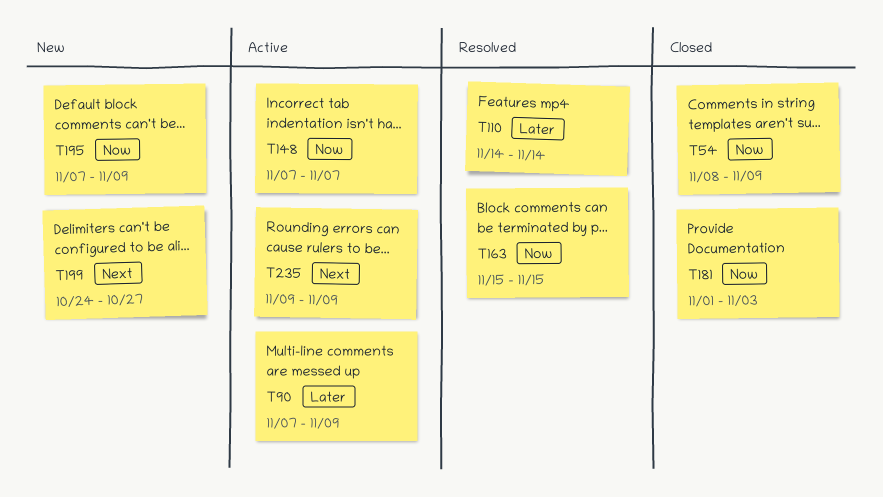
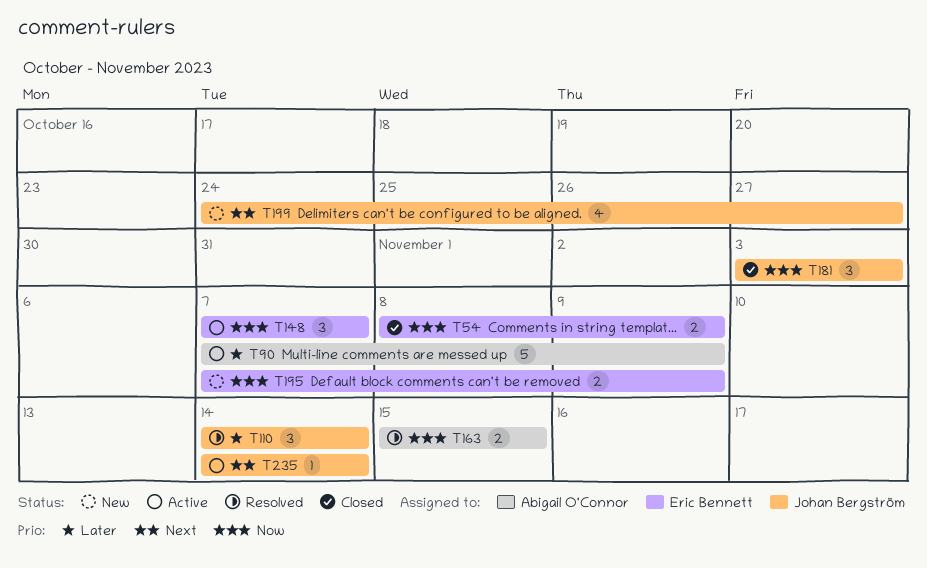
T181, start: Nov 1 -> Nov 3
T235, start: Nov 9 -> Nov 14
T235, due: Nov 9 -> Nov 14

